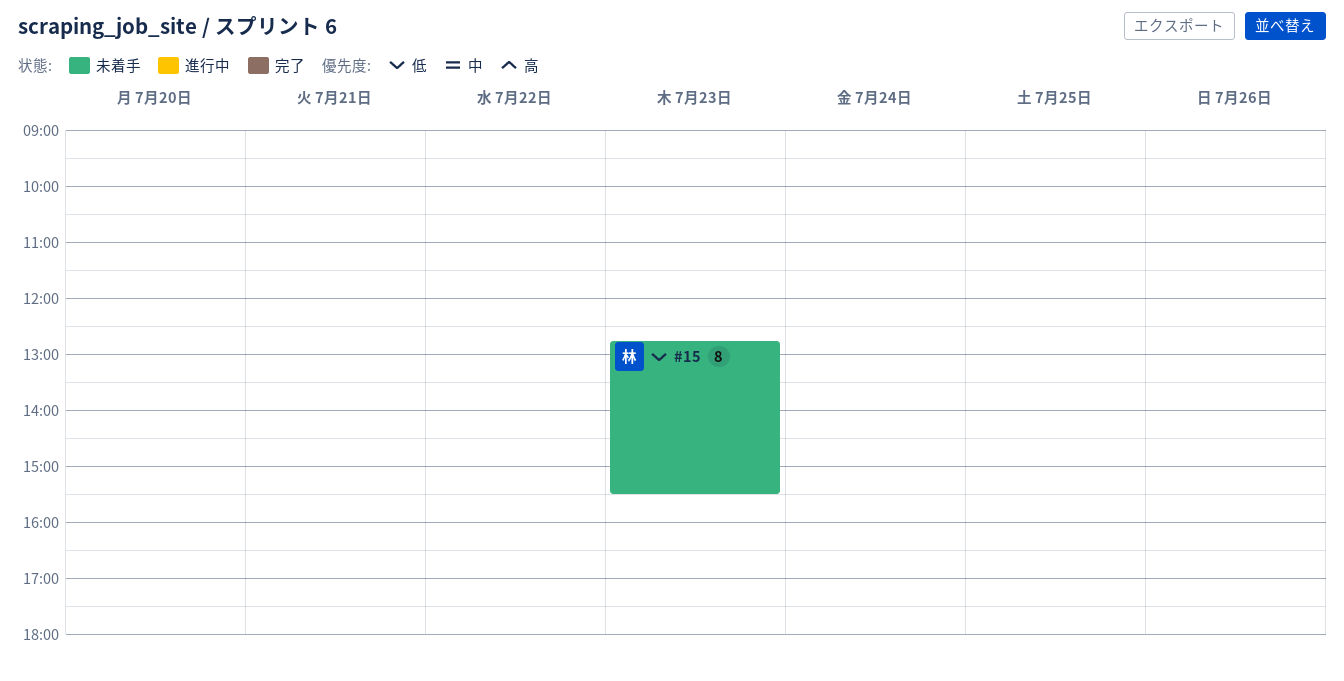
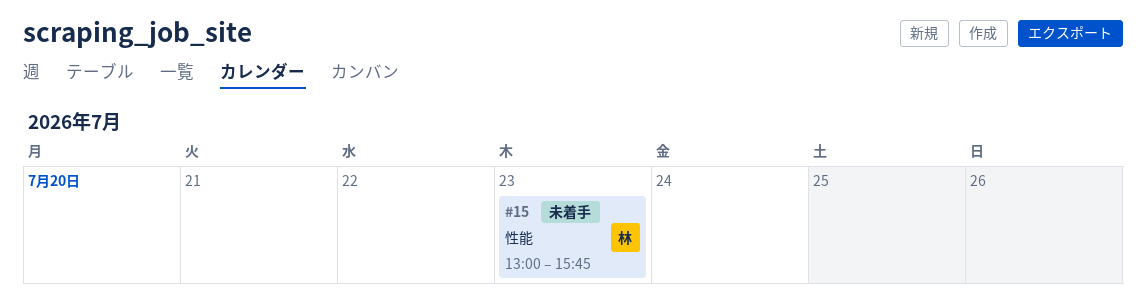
#15, begins: 12:45 -> 13:00
#15, ends: 15:30 -> 15:45

